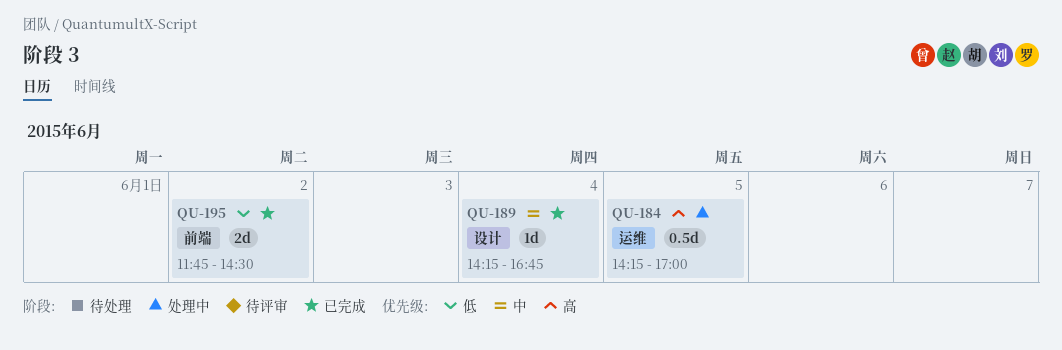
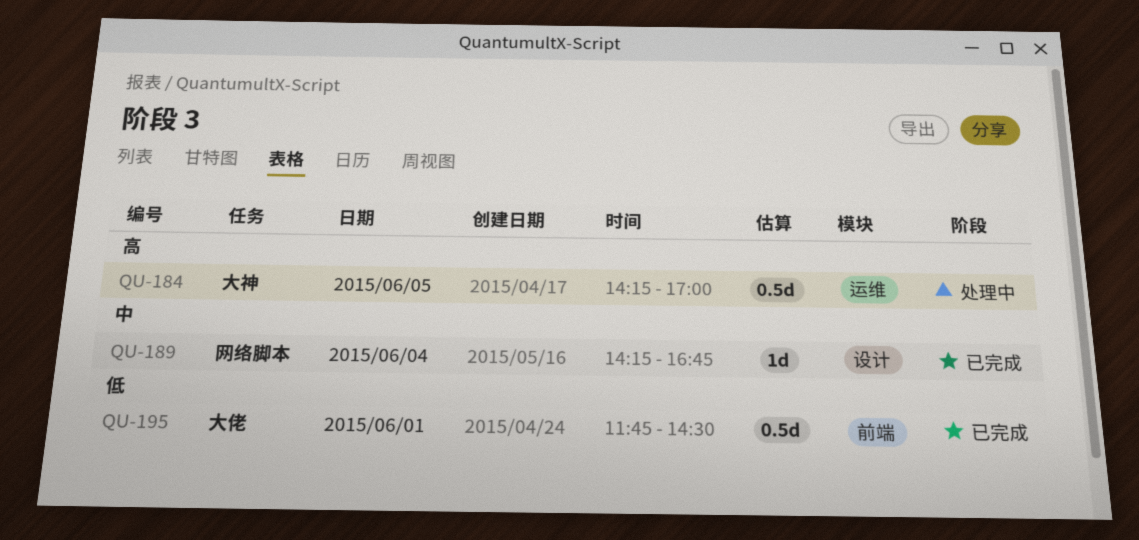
QU-195, estimate: 2d -> 0.5d
QU-195, day: Jun 2 -> Jun 1

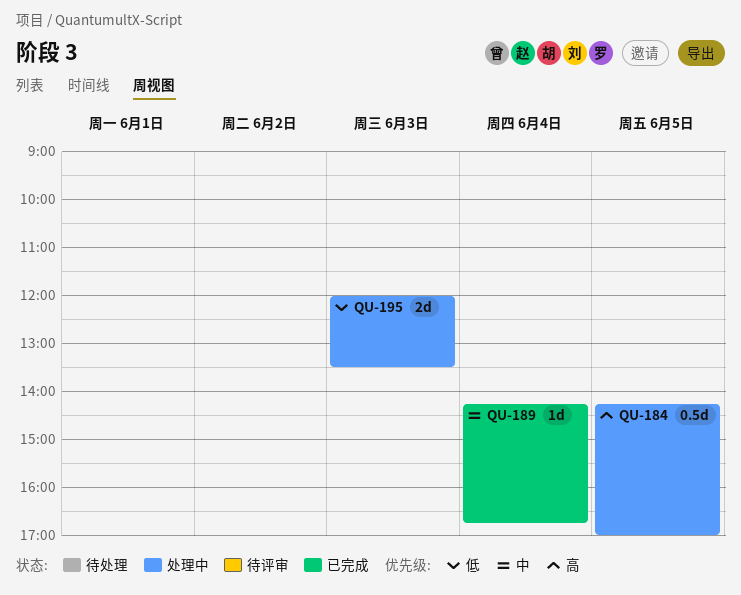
QU-195, status: 已完成 -> 处理中
QU-195, estimate: 0.5d -> 2d
QU-195, day: Jun 1 -> Jun 3
QU-195, begins: 11:45 -> 12:00
QU-195, ends: 14:30 -> 13:30

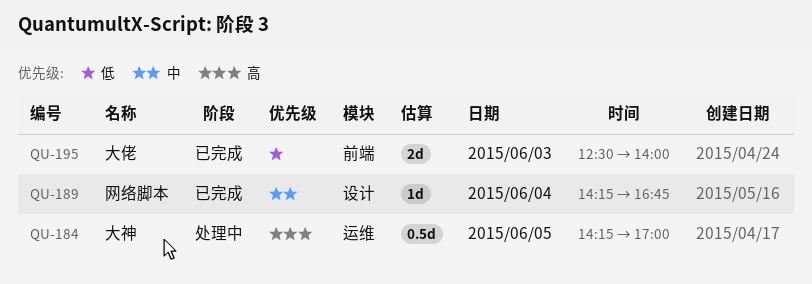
QU-195, status: 处理中 -> 已完成
QU-195, begins: 12:00 -> 12:30
QU-195, ends: 13:30 -> 14:00

